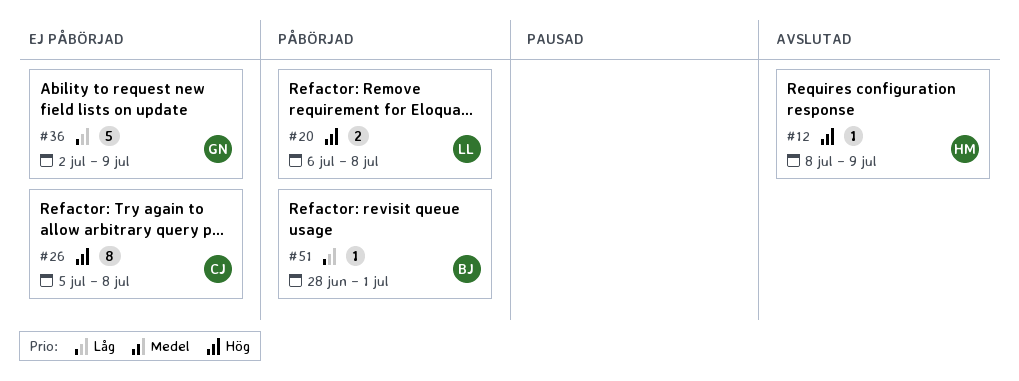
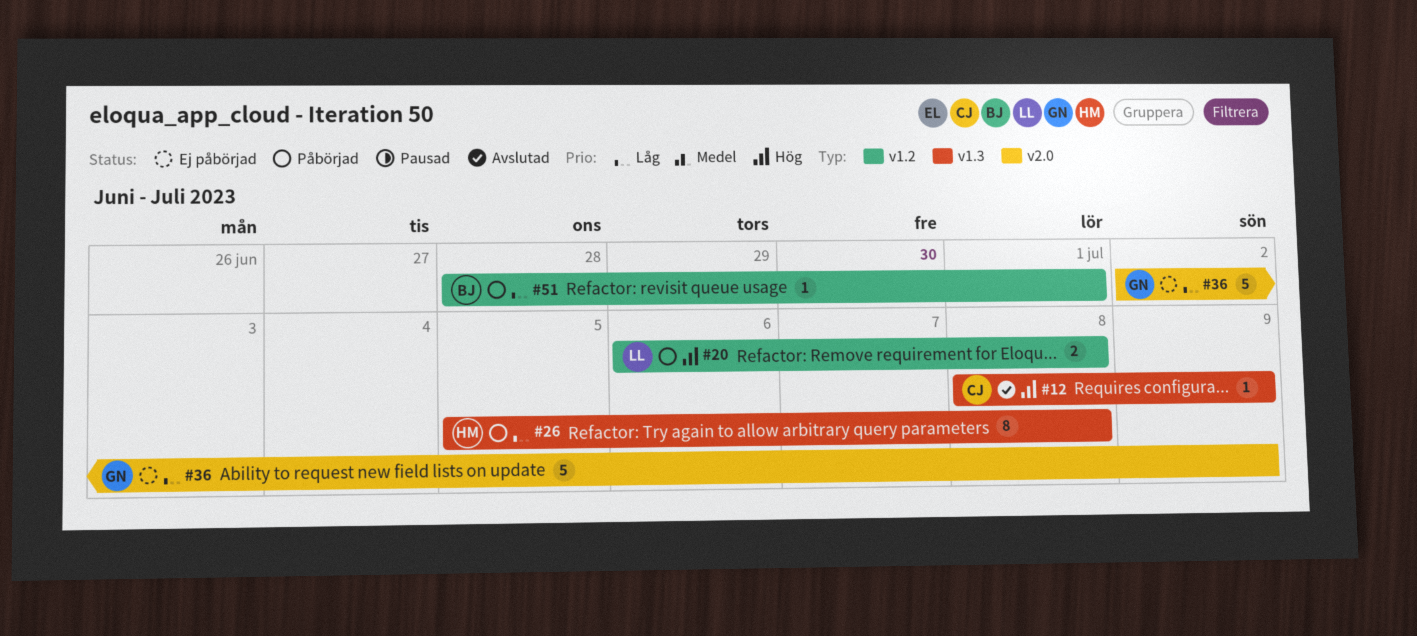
#12, owner: HM -> CJ
#26, status: Ej påbörjad -> Påbörjad
#26, owner: CJ -> HM
#26, priority: Hög -> Låg

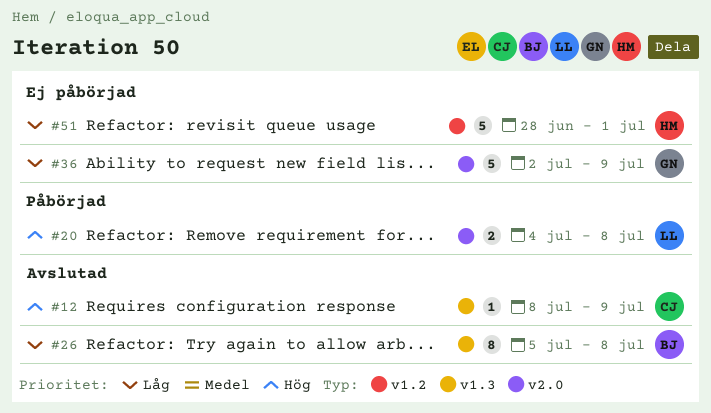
#20, label: v1.2 -> v2.0
#20, start: Jul 6 -> Jul 4
#26, status: Påbörjad -> Avslutad
#26, owner: HM -> BJ
#51, status: Påbörjad -> Ej påbörjad
#51, owner: BJ -> HM
#51, estimate: 1 -> 5

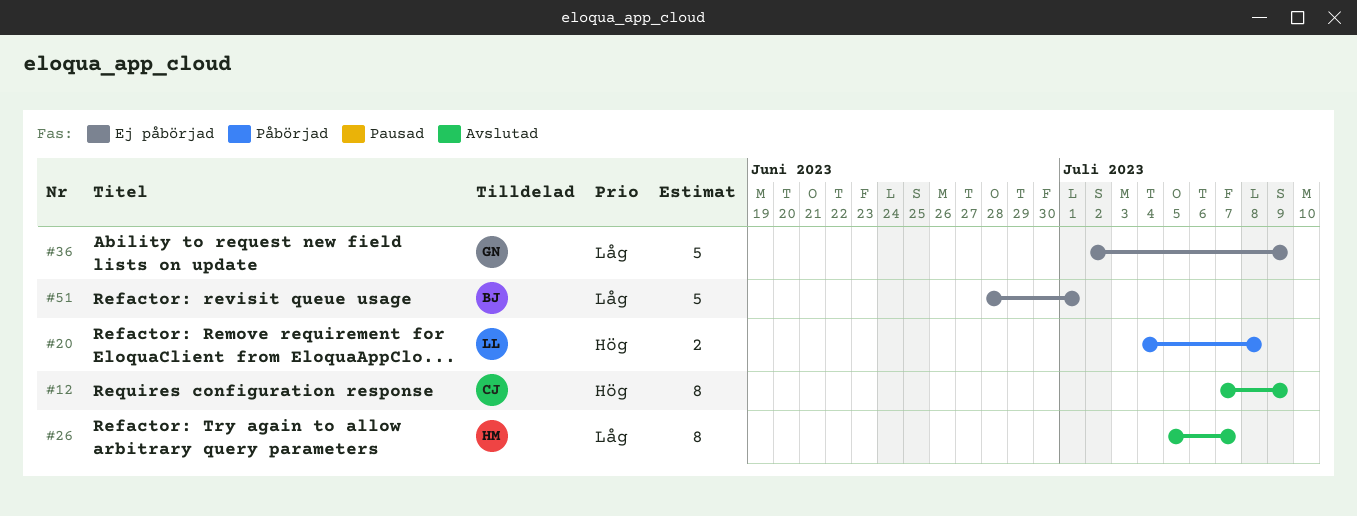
#12, estimate: 1 -> 8
#12, start: Jul 8 -> Jul 7
#26, owner: BJ -> HM
#26, due: Jul 8 -> Jul 7
#51, owner: HM -> BJ

